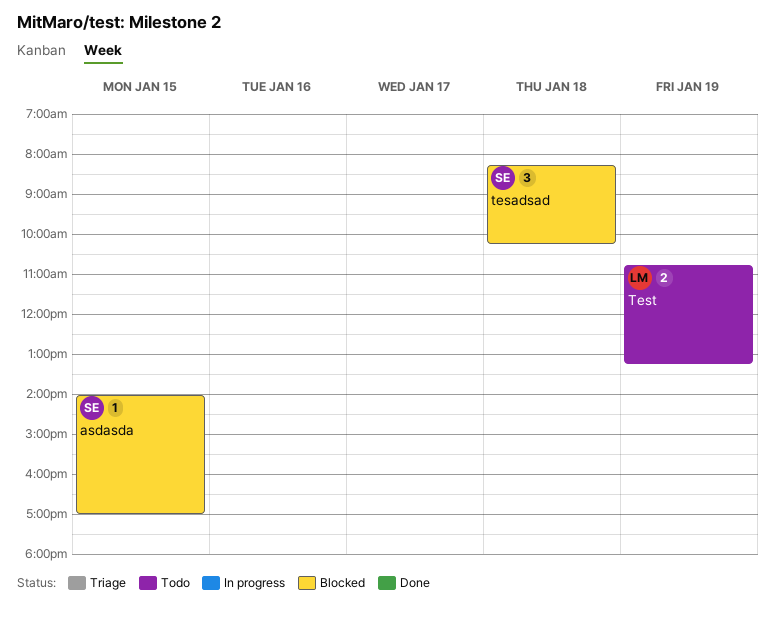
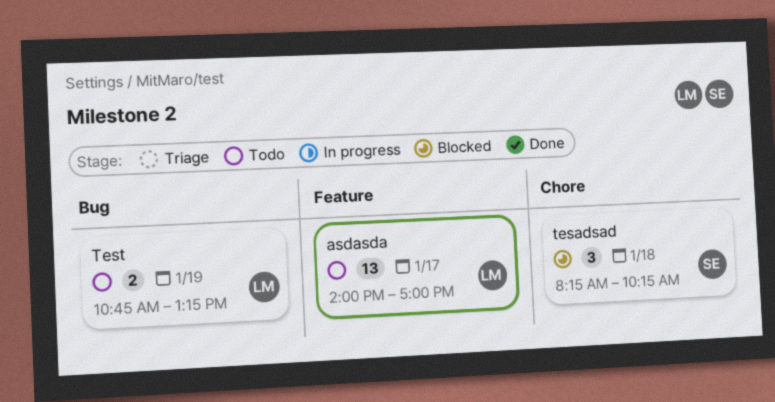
asdasda, status: Blocked -> Todo
asdasda, owner: SE -> LM
asdasda, estimate: 1 -> 13
asdasda, day: Jan 15 -> Jan 17

